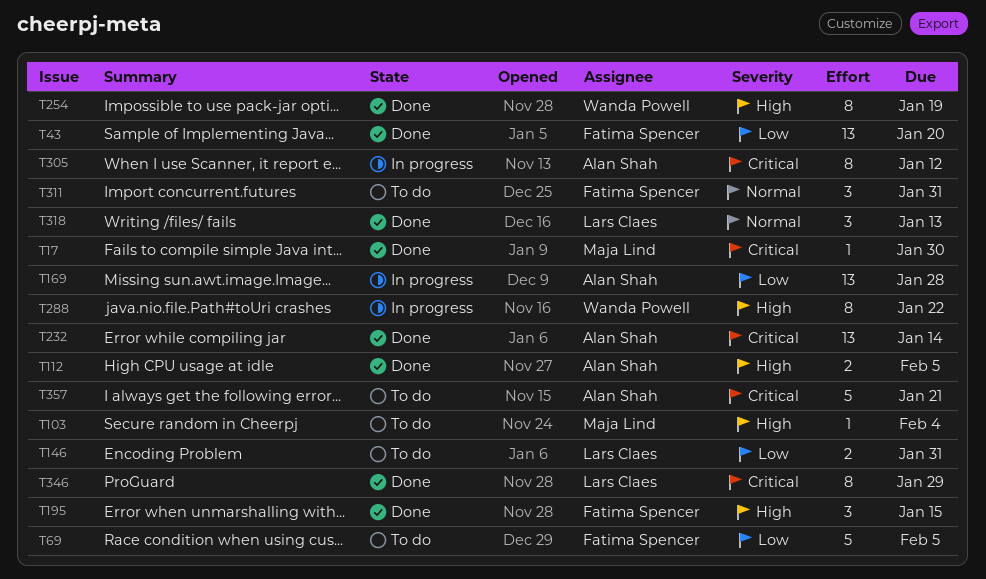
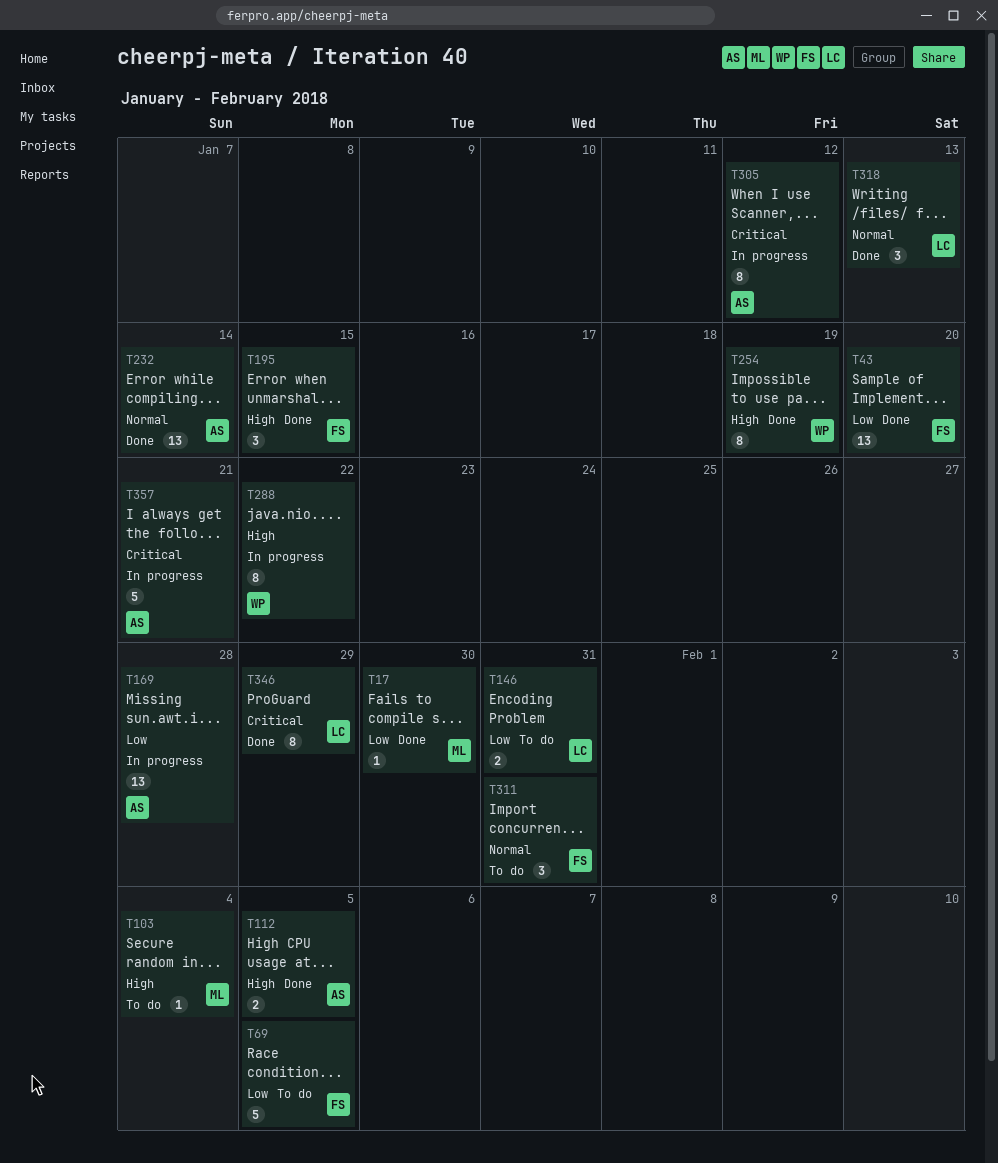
T17, priority: Critical -> Low
T232, priority: Critical -> Normal
T357, status: To do -> In progress

